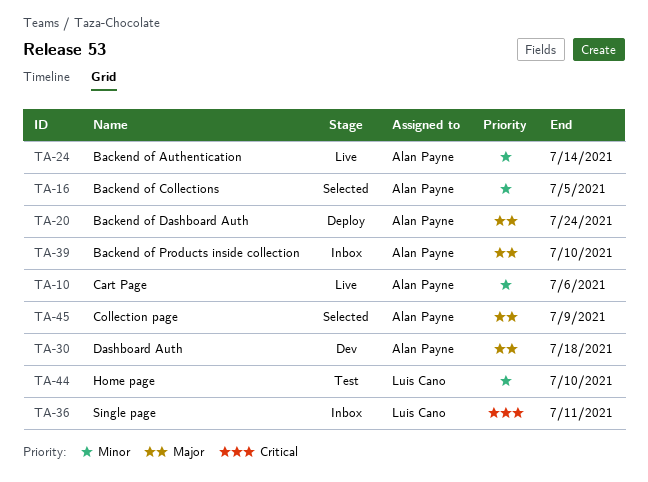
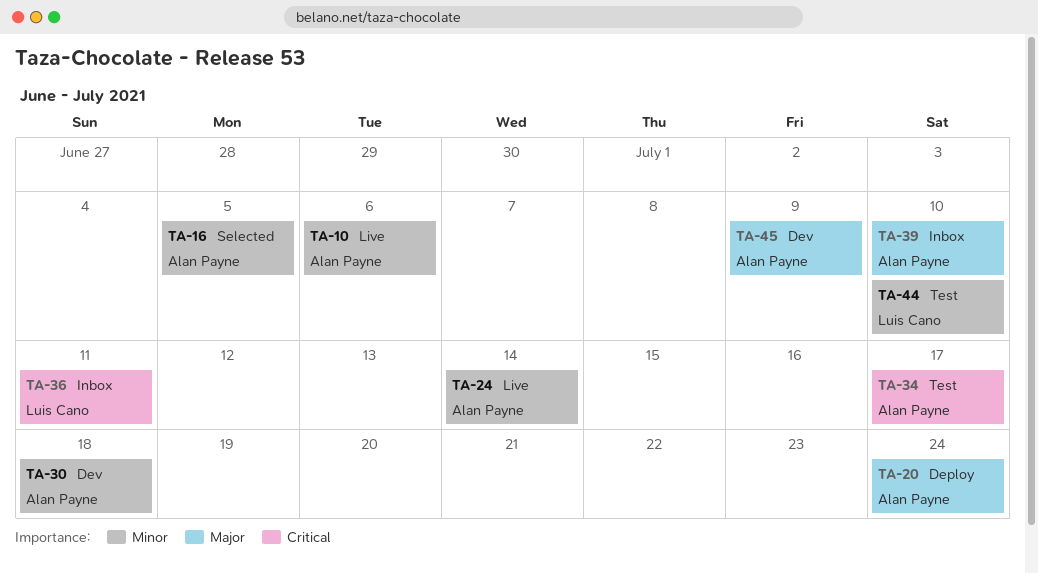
TA-30, priority: Major -> Minor
TA-34: none -> present
TA-45, status: Selected -> Dev

